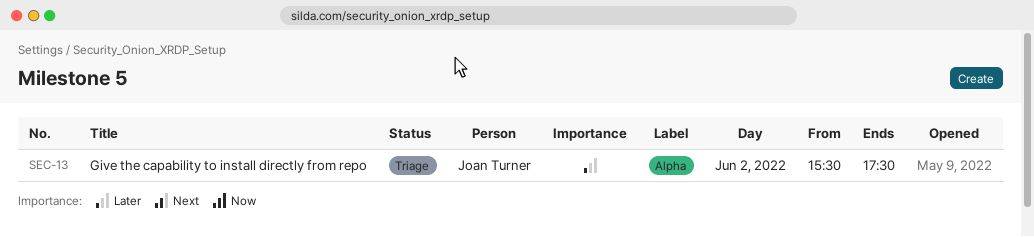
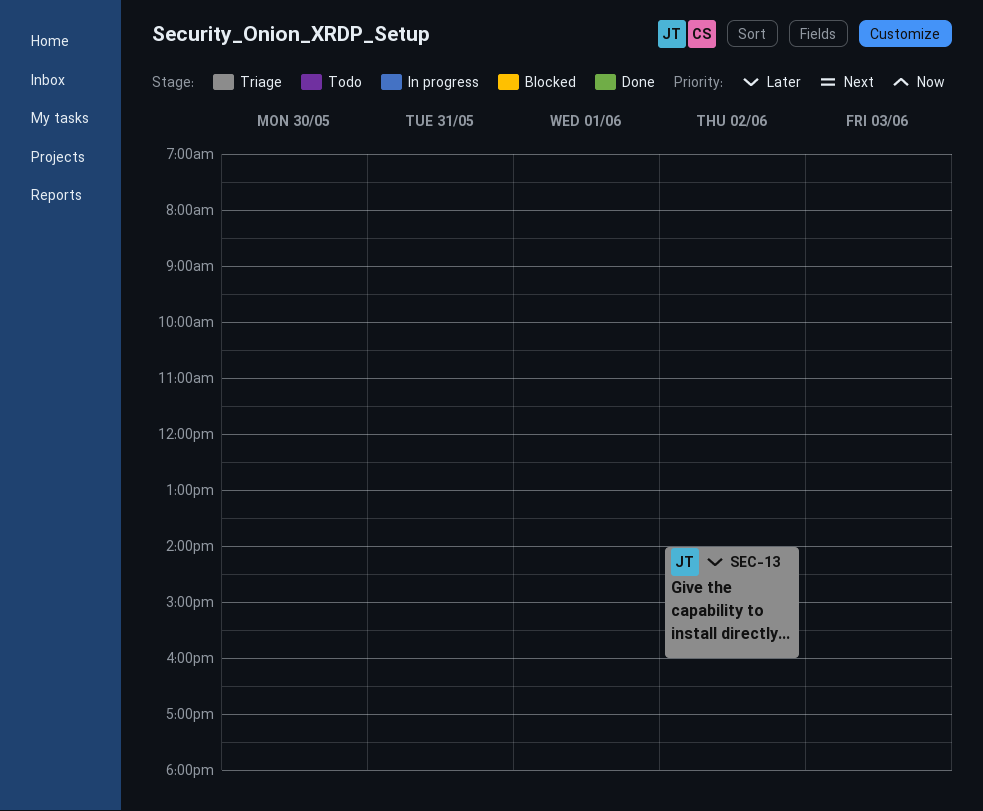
SEC-13, begins: 15:30 -> 14:00
SEC-13, ends: 17:30 -> 16:00

